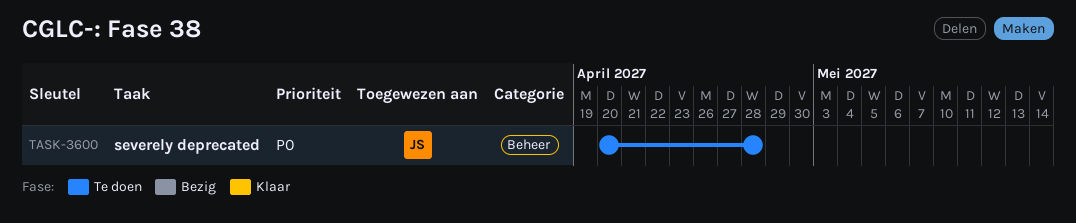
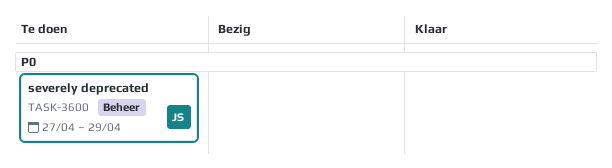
TASK-3600, start: Apr 20 -> Apr 27
TASK-3600, due: Apr 28 -> Apr 29

